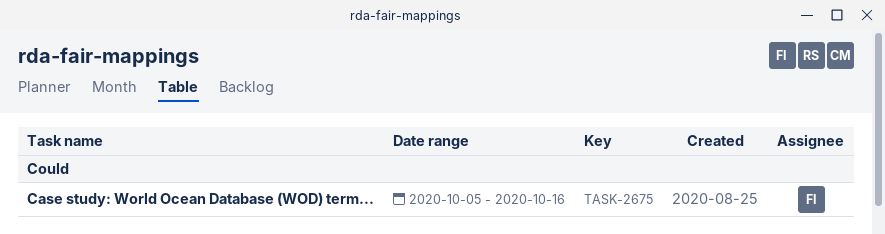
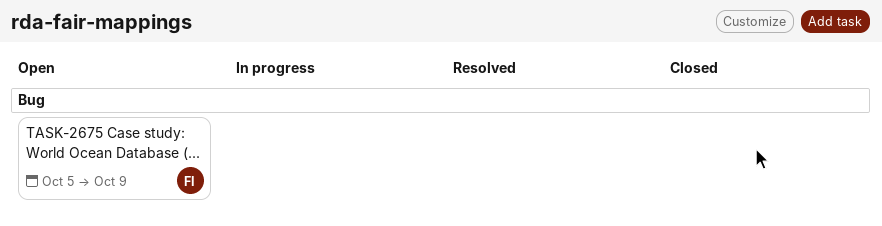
TASK-2675, due: Oct 16 -> Oct 9

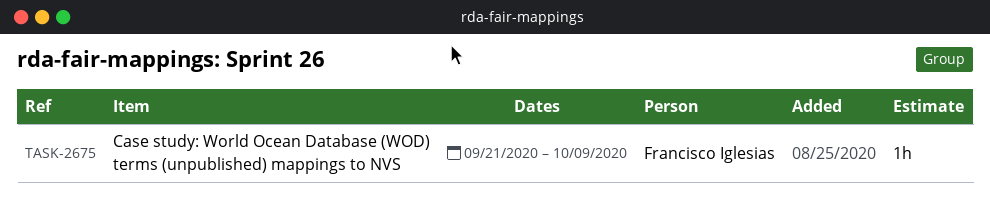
TASK-2675, start: Oct 5 -> Sep 21

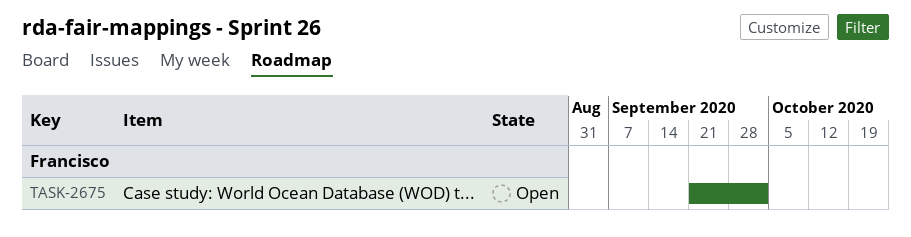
TASK-2675, due: Oct 9 -> Oct 2

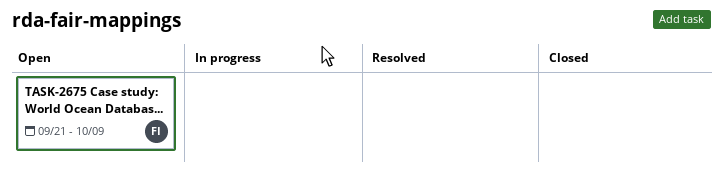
TASK-2675, due: Oct 2 -> Oct 9

